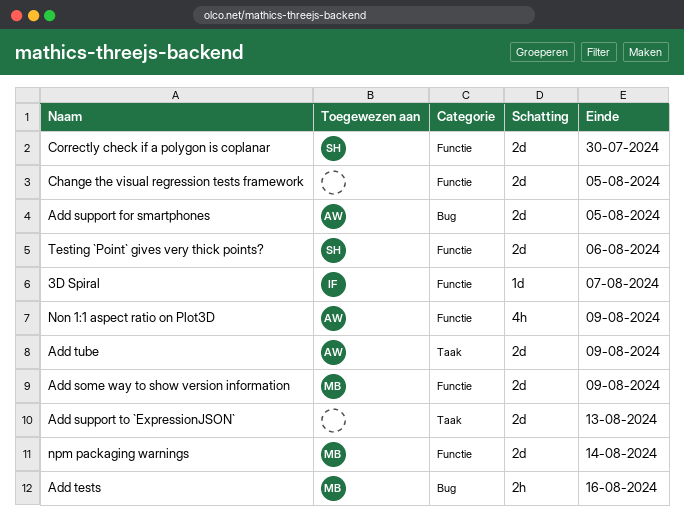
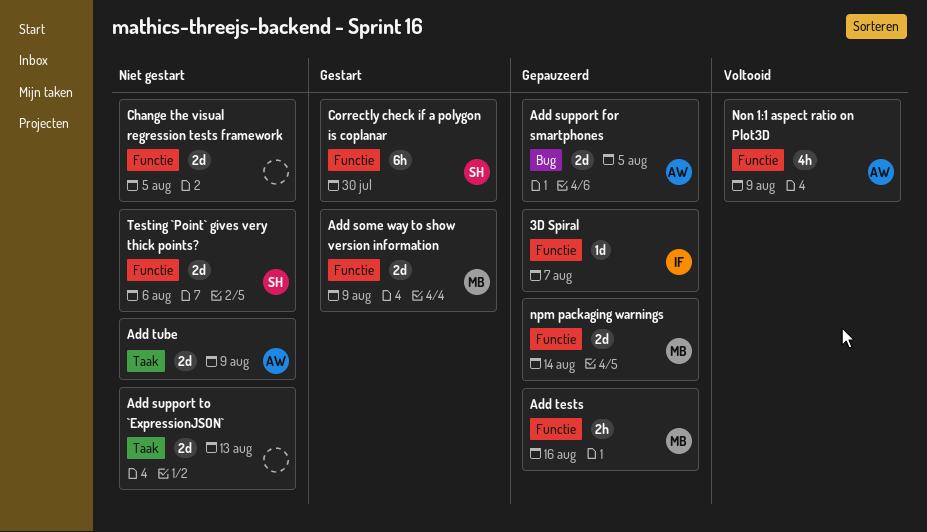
Add tests, label: Bug -> Functie
Correctly check if a polygon is coplanar, estimate: 2d -> 6h

